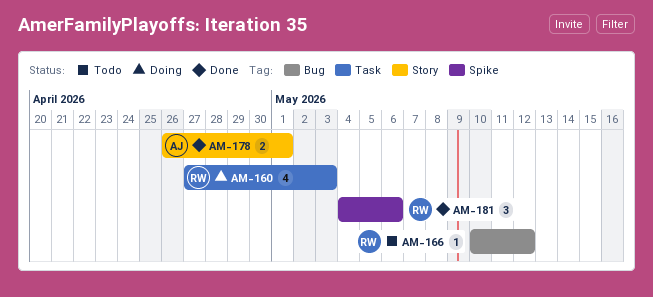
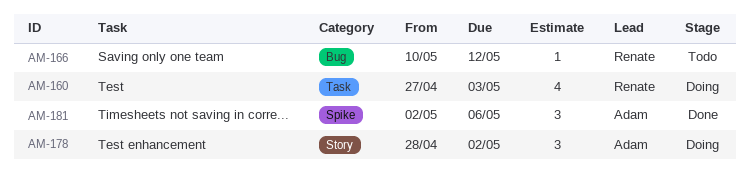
AM-178, status: Done -> Doing
AM-178, estimate: 2 -> 3
AM-178, start: Apr 26 -> Apr 28
AM-178, due: May 1 -> May 2
AM-181, owner: Renate -> Adam
AM-181, start: May 4 -> May 2

